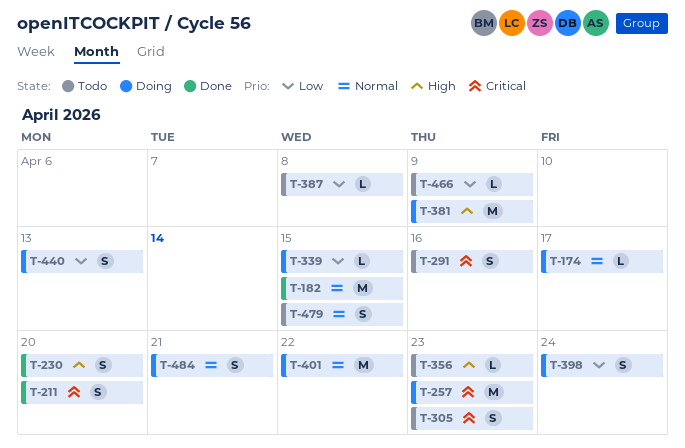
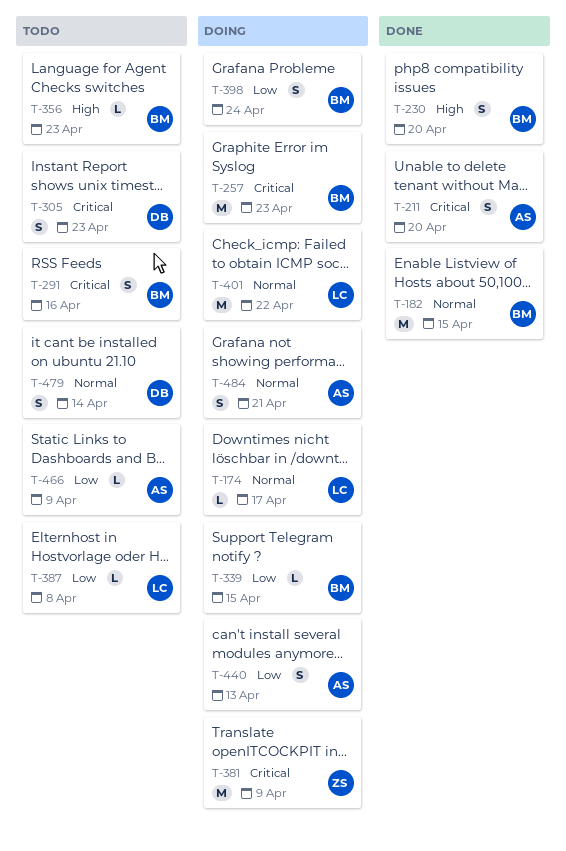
T-381, priority: High -> Critical
T-479, due: Apr 15 -> Apr 14

